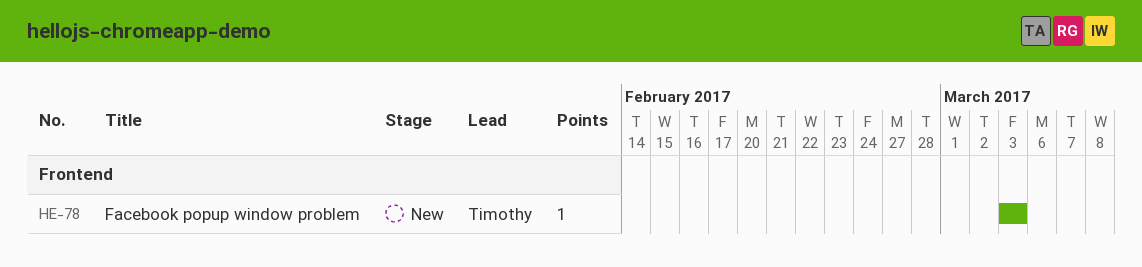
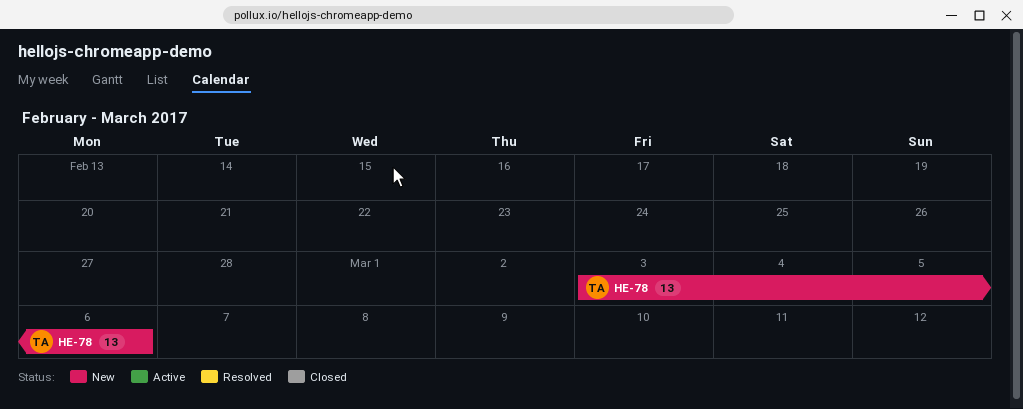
HE-78, estimate: 1 -> 13
HE-78, due: Mar 3 -> Mar 6

